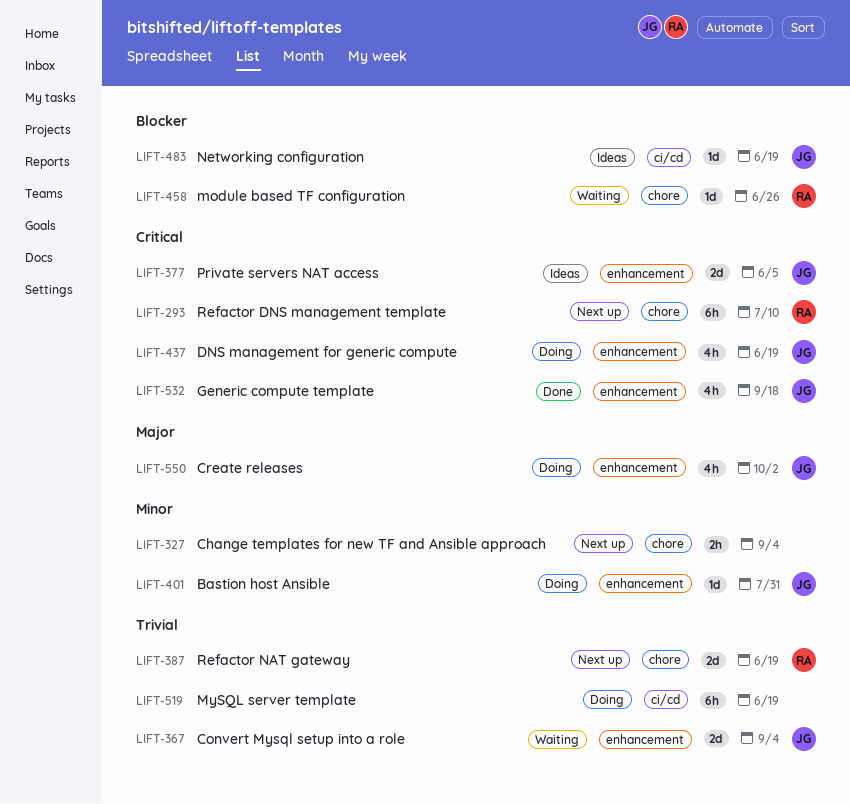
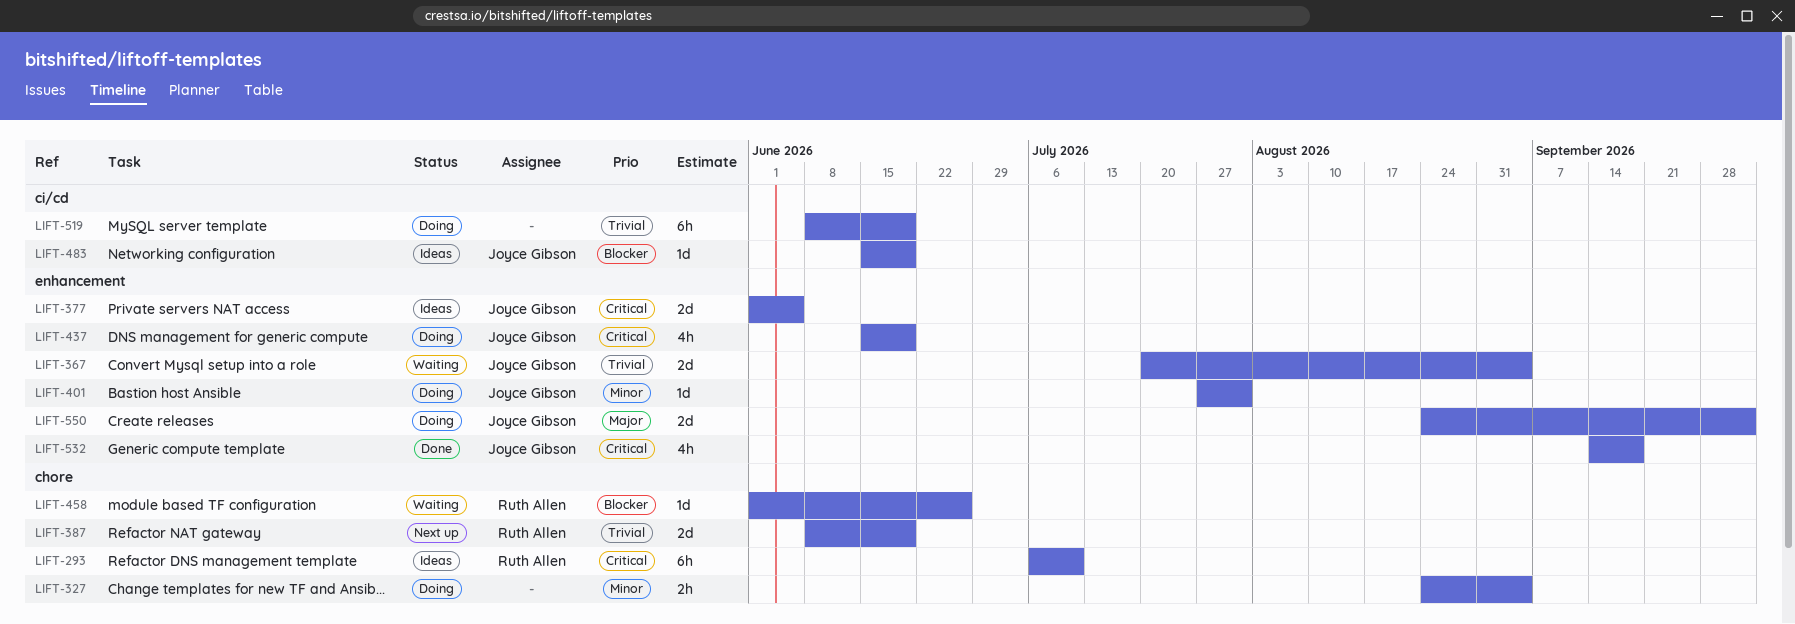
LIFT-293, status: Next up -> Ideas
LIFT-327, status: Next up -> Doing
LIFT-550, estimate: 4h -> 2d

